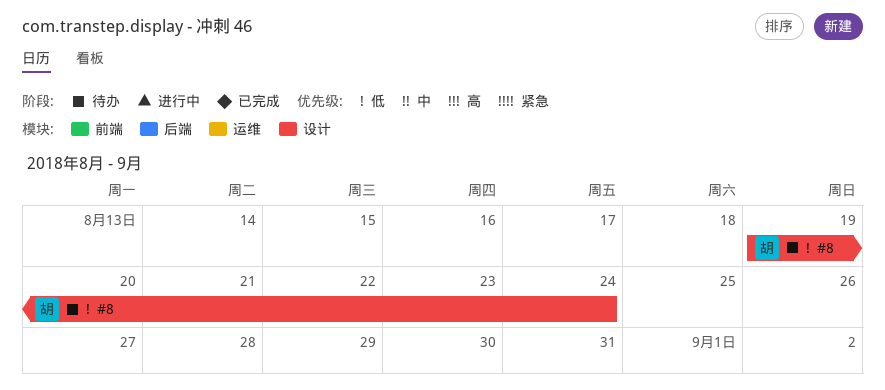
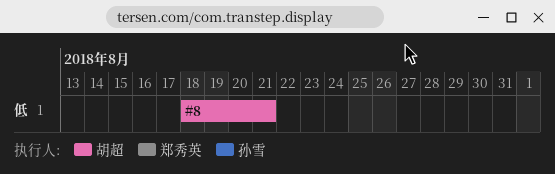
#8, start: Aug 19 -> Aug 18
#8, due: Aug 24 -> Aug 21

